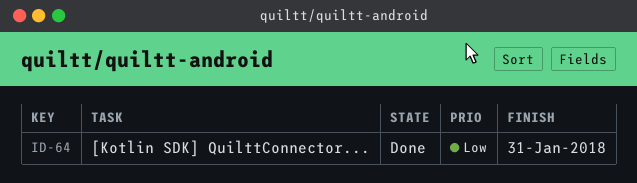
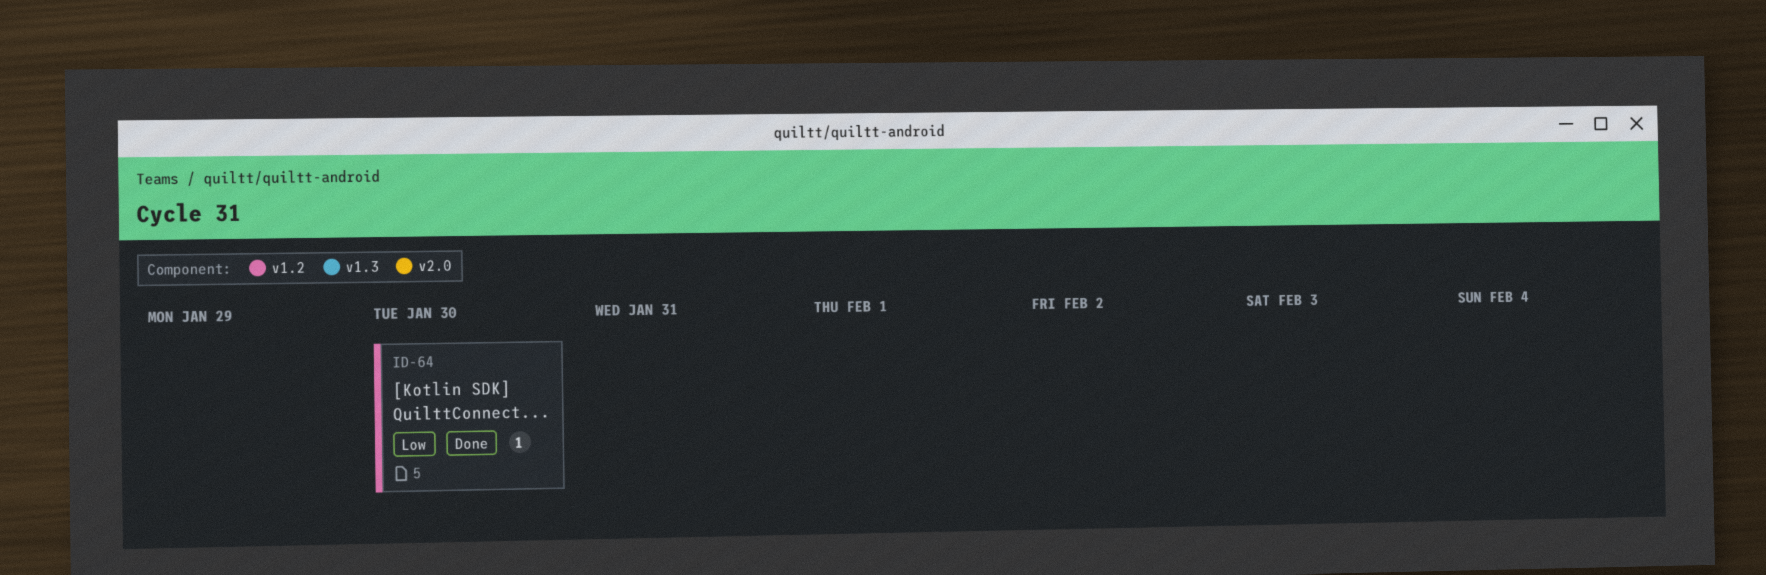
ID-64, due: Jan 31 -> Jan 30

